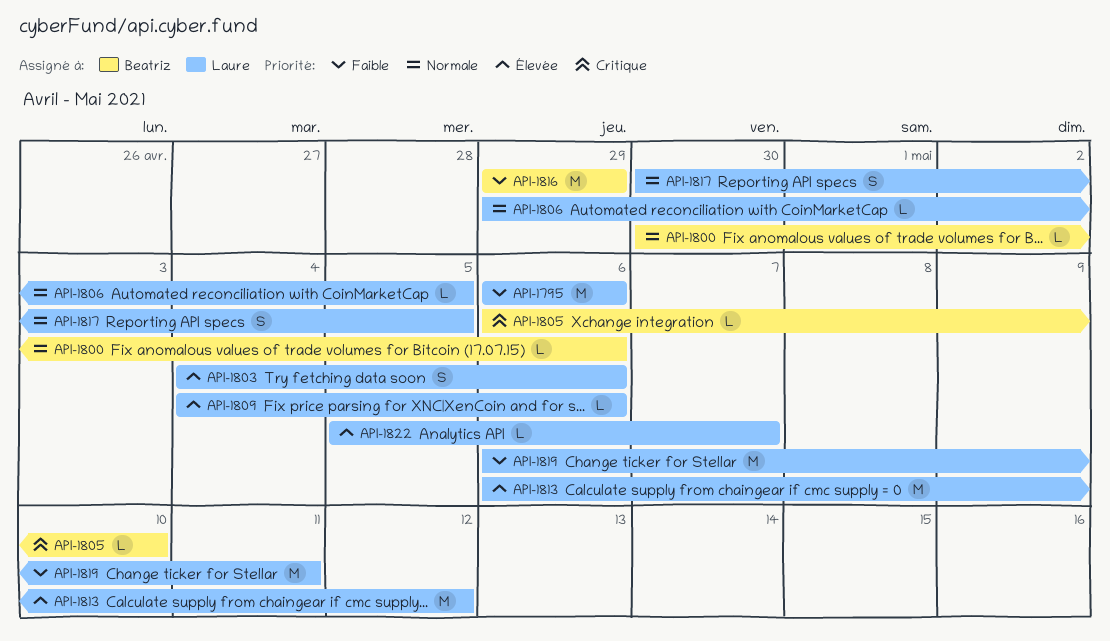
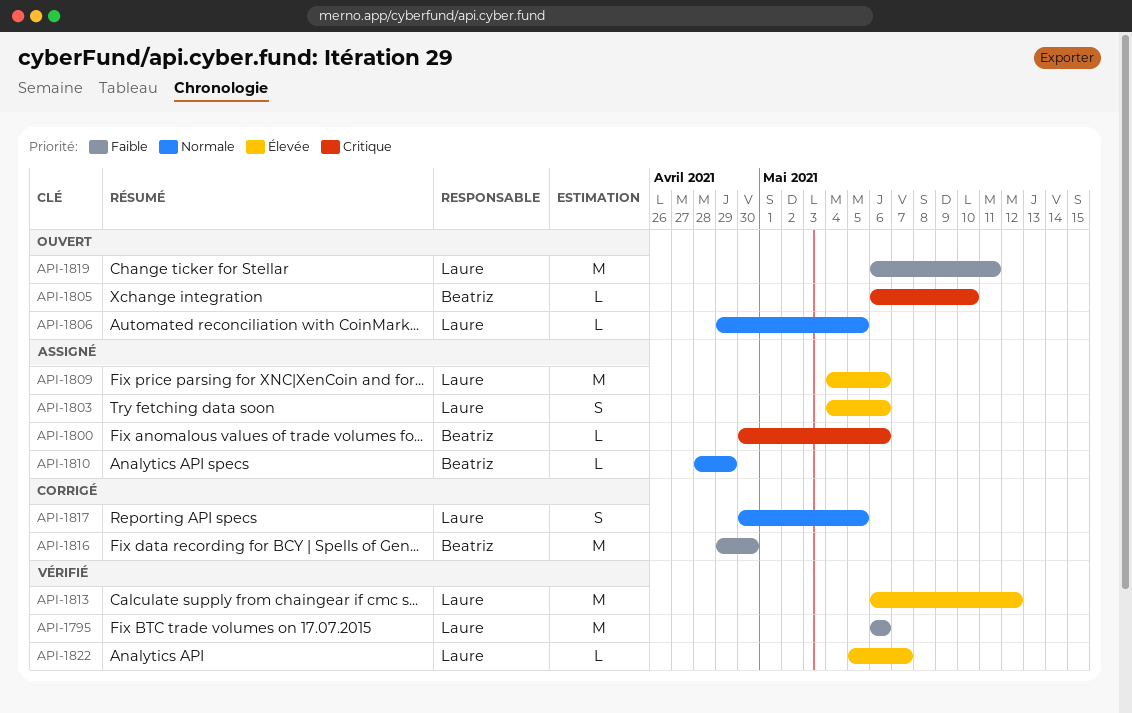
API-1800, priority: Normale -> Critique
API-1809, estimate: L -> M
API-1810: none -> present
API-1816, due: Apr 29 -> Apr 30

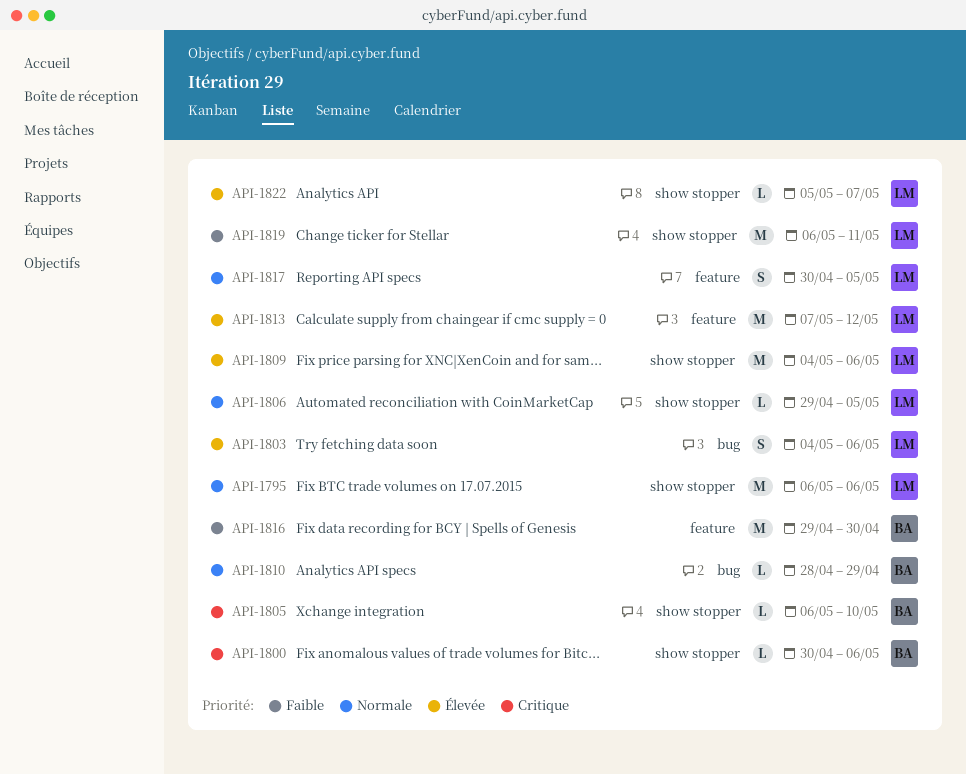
API-1795, priority: Faible -> Normale
API-1813, start: May 6 -> May 7

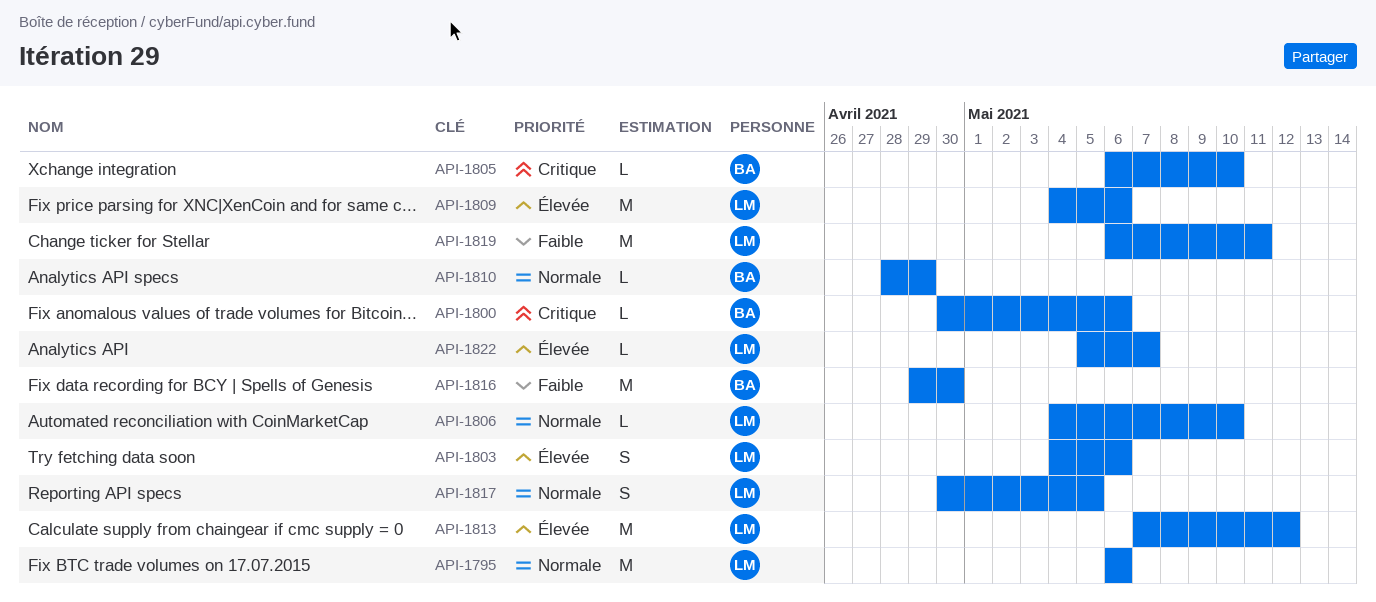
API-1806, start: Apr 29 -> May 4
API-1806, due: May 5 -> May 10

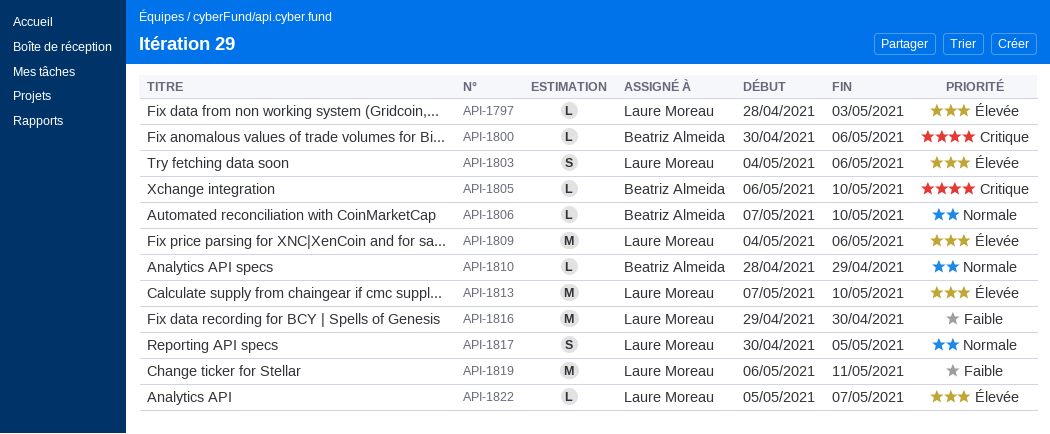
API-1795: present -> none
API-1797: none -> present
API-1806, owner: Laure Moreau -> Beatriz Almeida
API-1806, start: May 4 -> May 7
API-1813, due: May 12 -> May 10
API-1816, owner: Beatriz Almeida -> Laure Moreau

